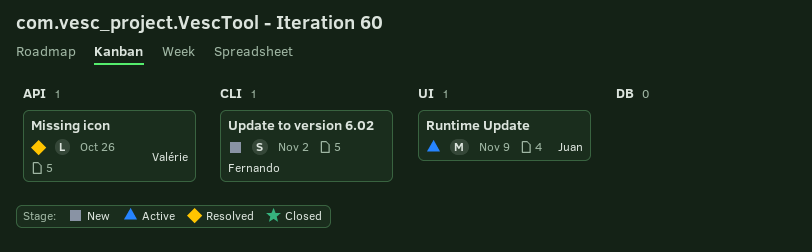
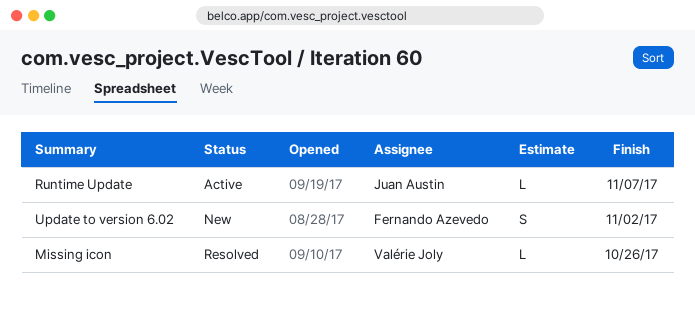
Runtime Update, estimate: M -> L
Runtime Update, due: Nov 9 -> Nov 7

